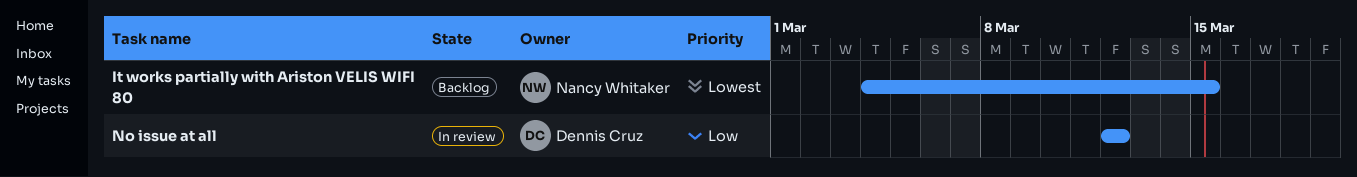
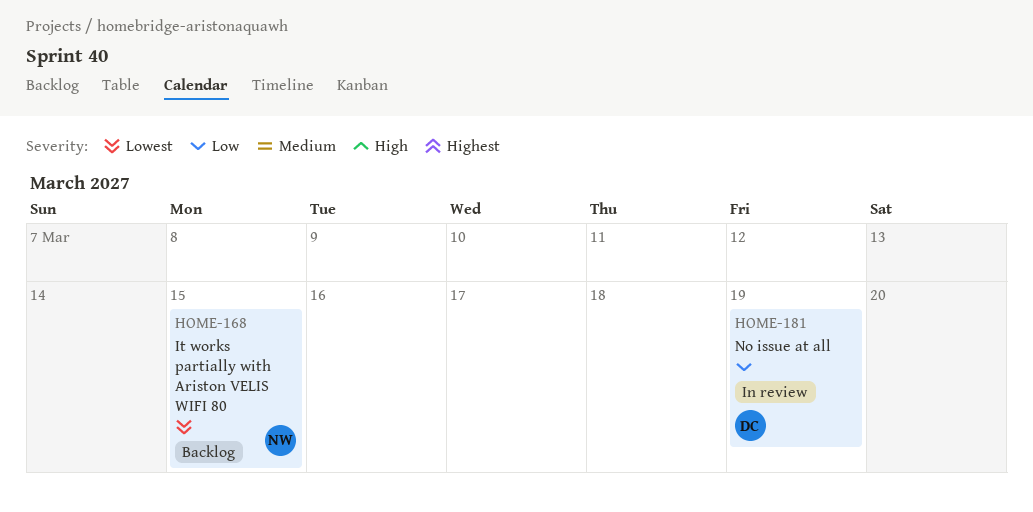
No issue at all, due: Mar 12 -> Mar 19

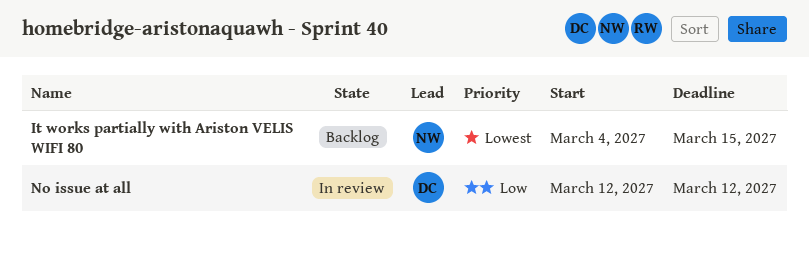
No issue at all, due: Mar 19 -> Mar 12

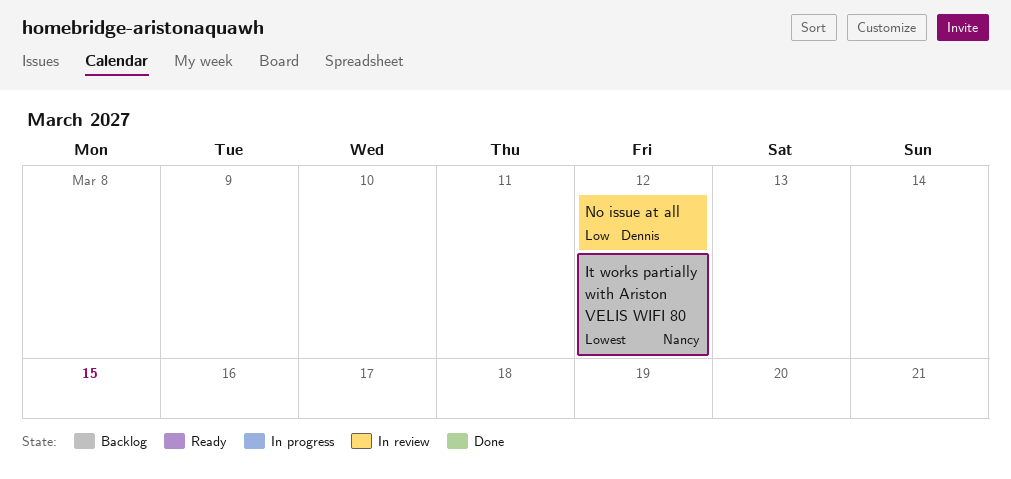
It works partially with Ariston VELIS WIFI 80, due: Mar 15 -> Mar 12

